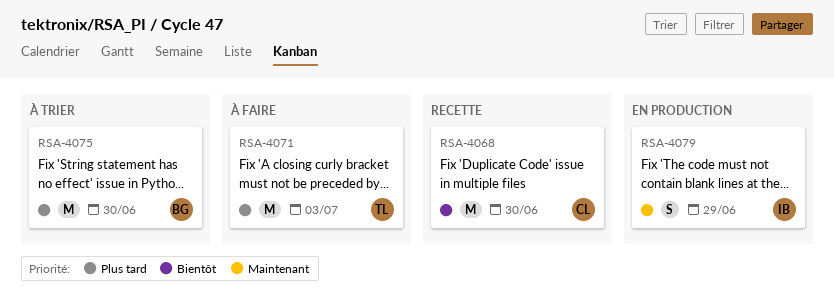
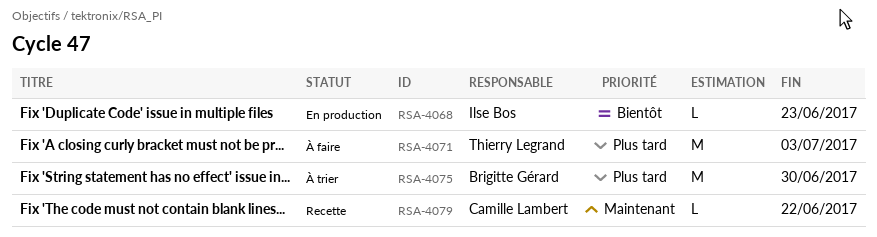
RSA-4068, status: Recette -> En production
RSA-4068, owner: Camille Lambert -> Ilse Bos
RSA-4068, estimate: M -> L
RSA-4068, due: Jun 30 -> Jun 23
RSA-4079, status: En production -> Recette
RSA-4079, owner: Ilse Bos -> Camille Lambert
RSA-4079, estimate: S -> L
RSA-4079, due: Jun 29 -> Jun 22

